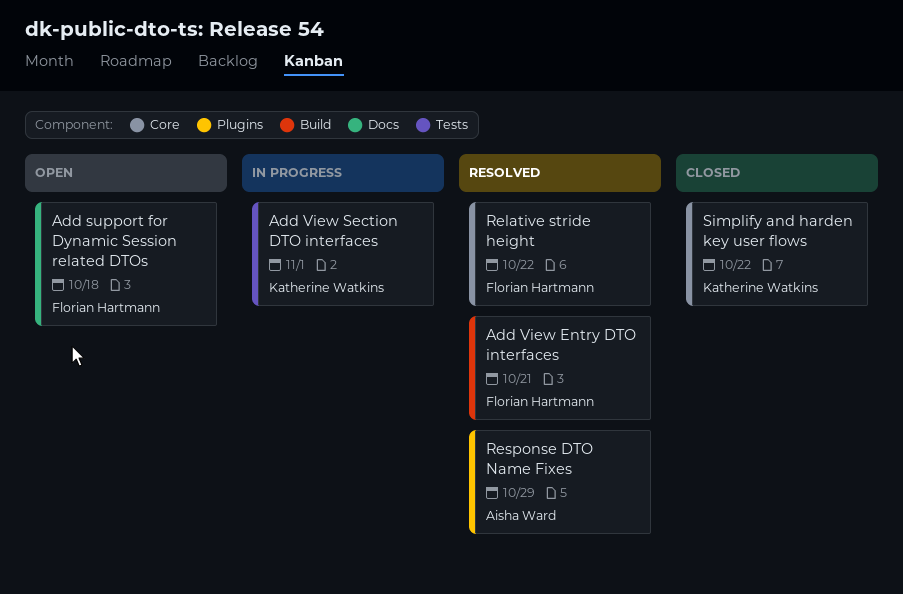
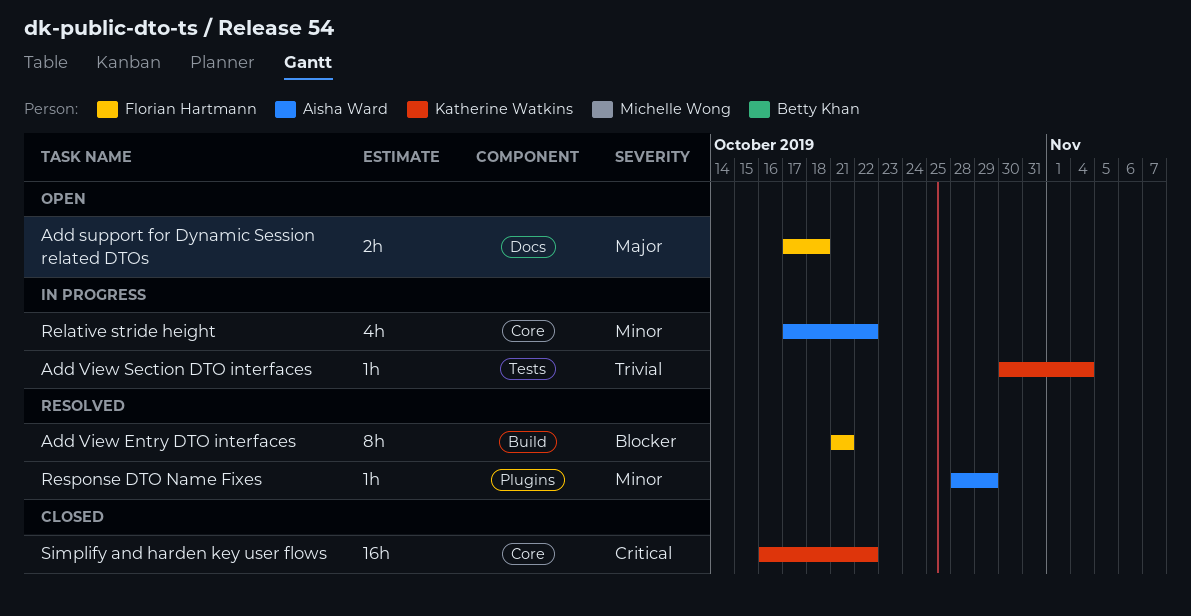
Add View Section DTO interfaces, due: Nov 1 -> Nov 4
Relative stride height, status: Resolved -> In progress
Relative stride height, owner: Florian Hartmann -> Aisha Ward

